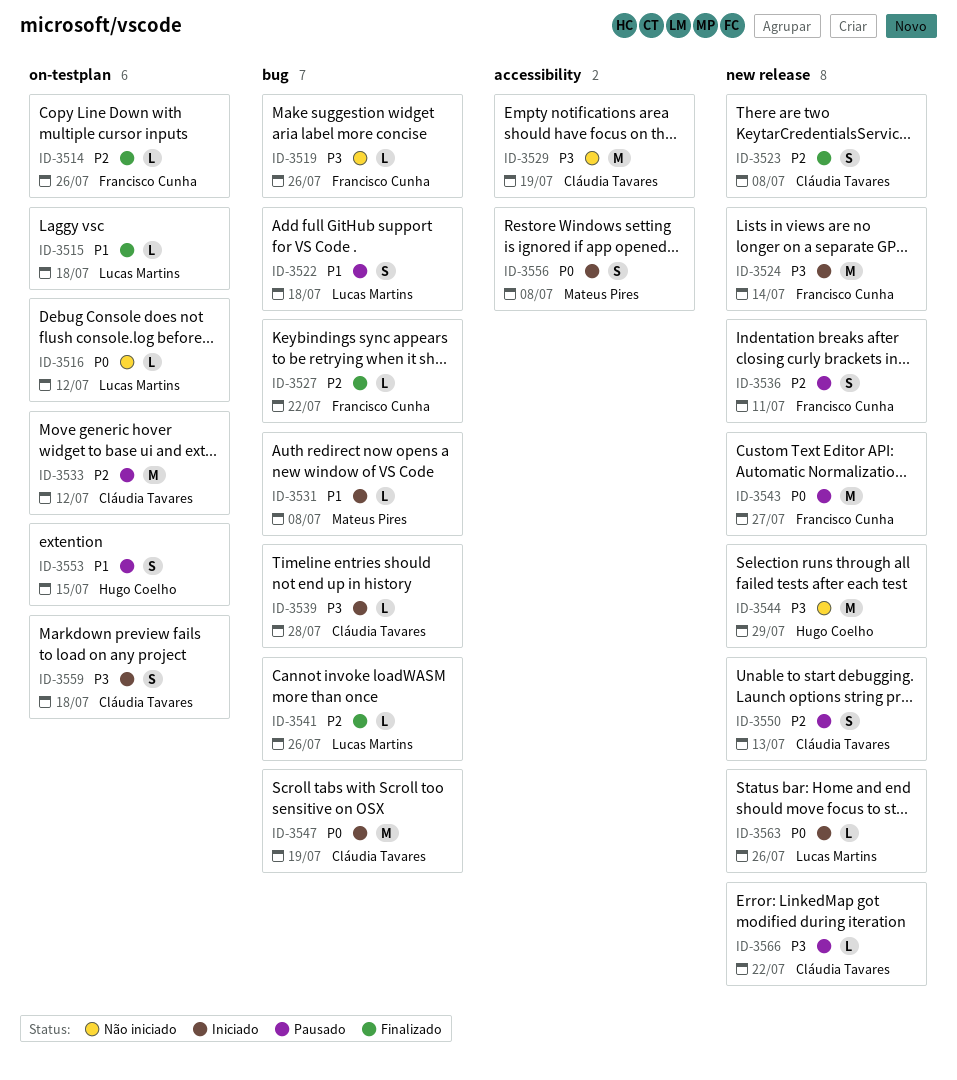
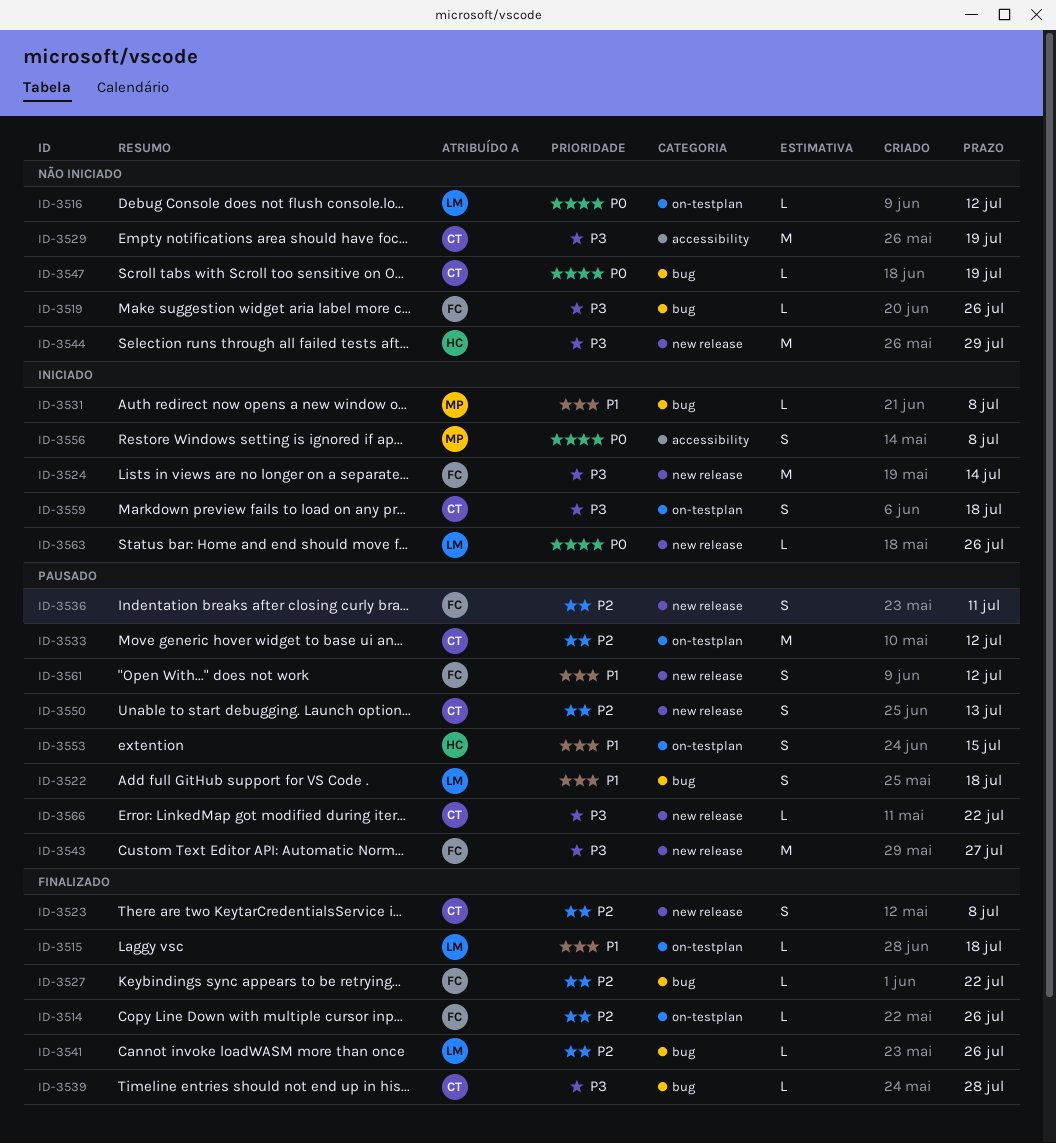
ID-3539, status: Iniciado -> Finalizado
ID-3543, priority: P0 -> P3
ID-3547, status: Iniciado -> Não iniciado
ID-3547, estimate: M -> L
ID-3561: none -> present

